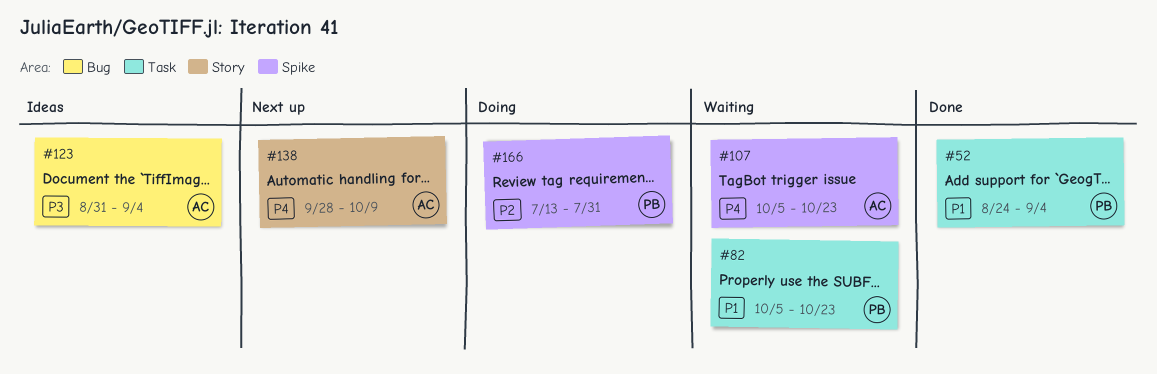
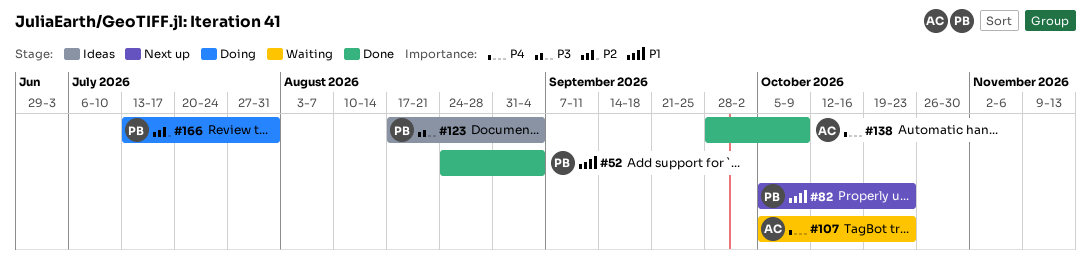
#82, status: Waiting -> Next up
#123, owner: AC -> PB
#123, start: Aug 31 -> Aug 17
#138, status: Next up -> Done

